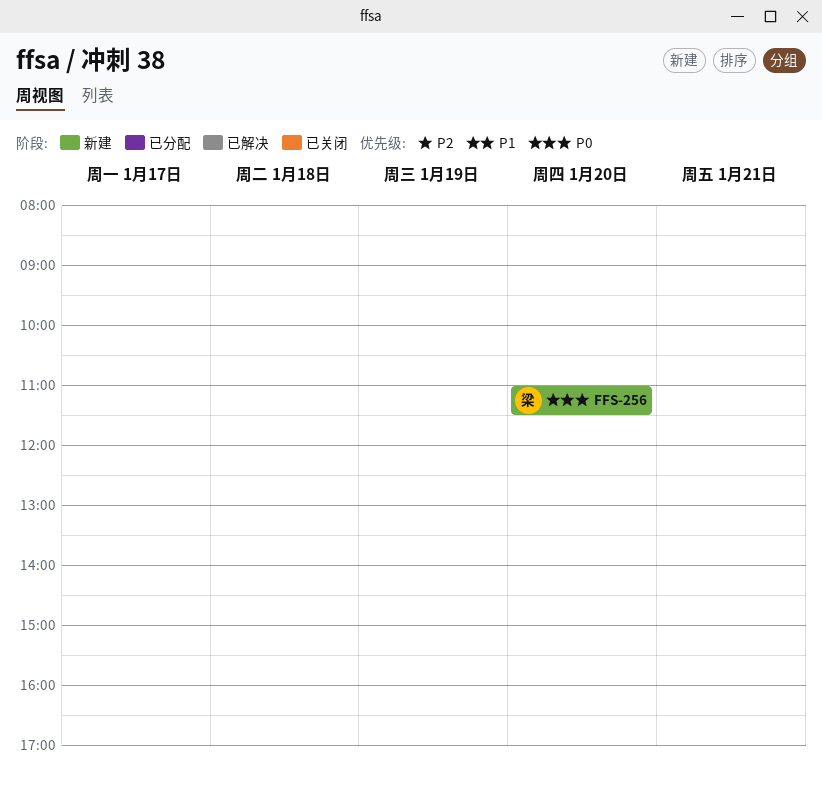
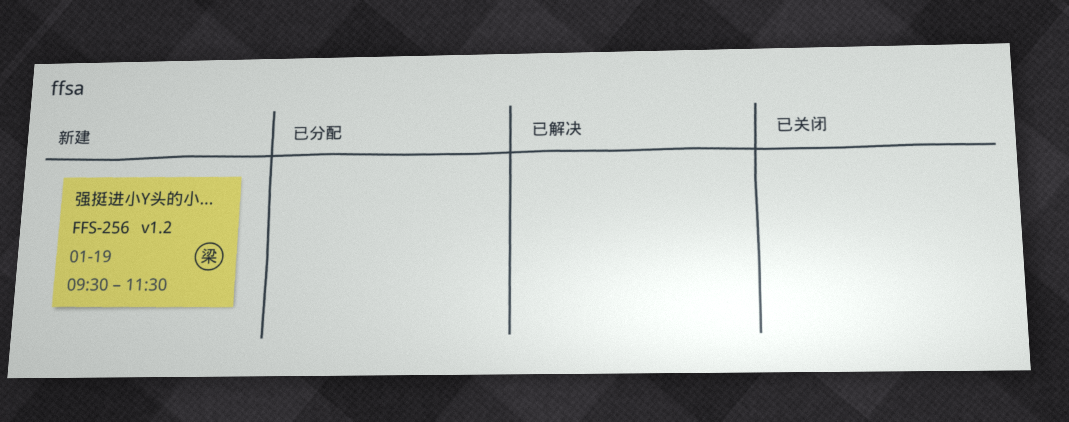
FFS-256, day: Jan 20 -> Jan 19
FFS-256, begins: 11:00 -> 09:30

